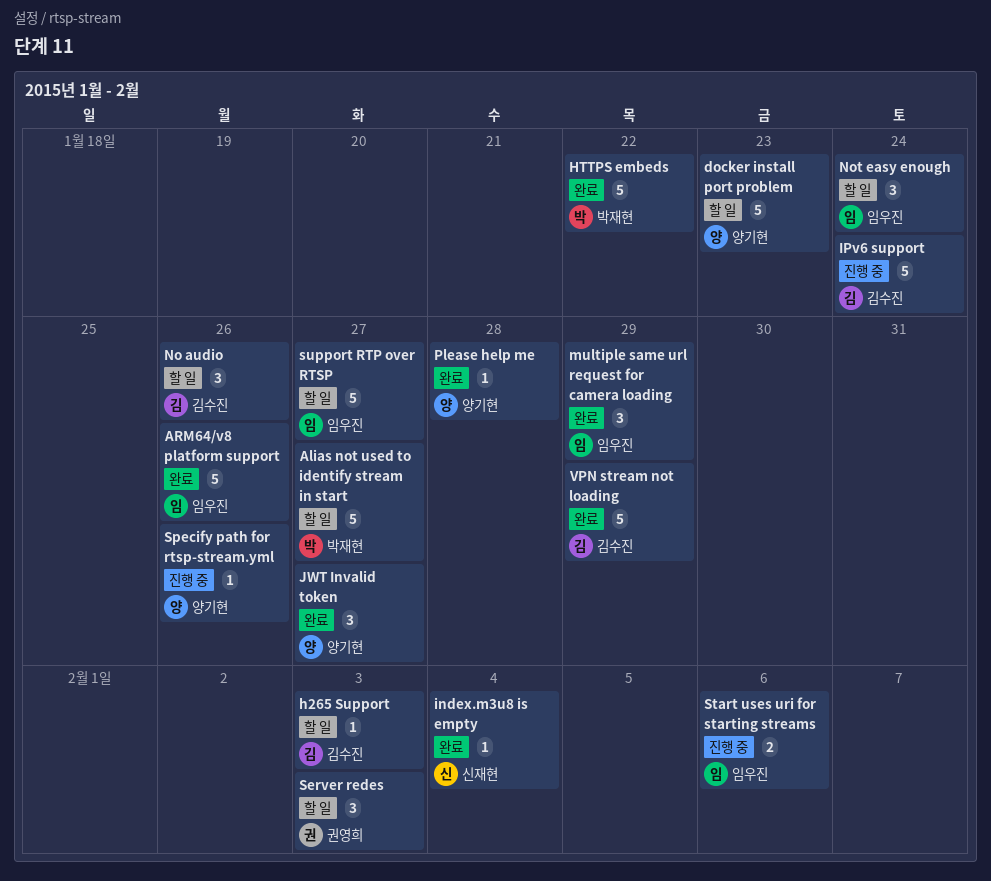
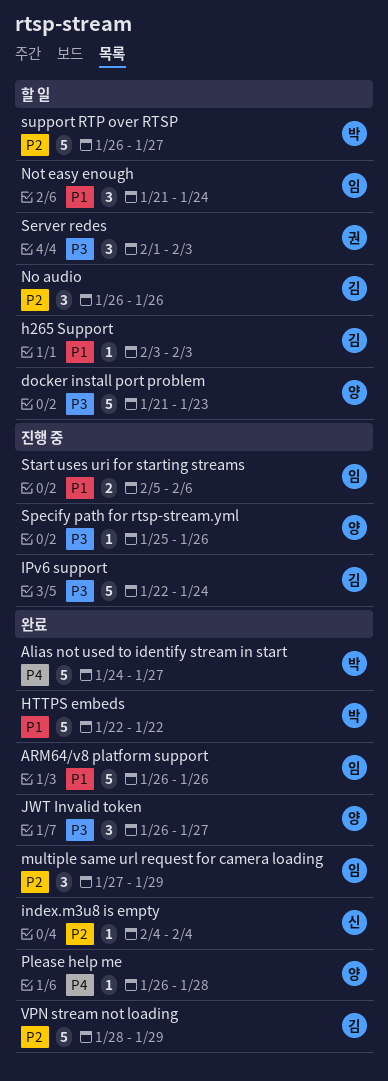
Alias not used to identify stream in start, status: 할 일 -> 완료
support RTP over RTSP, owner: 임우진 -> 박재현

